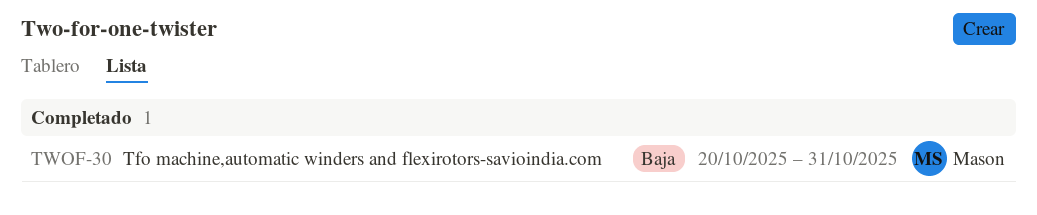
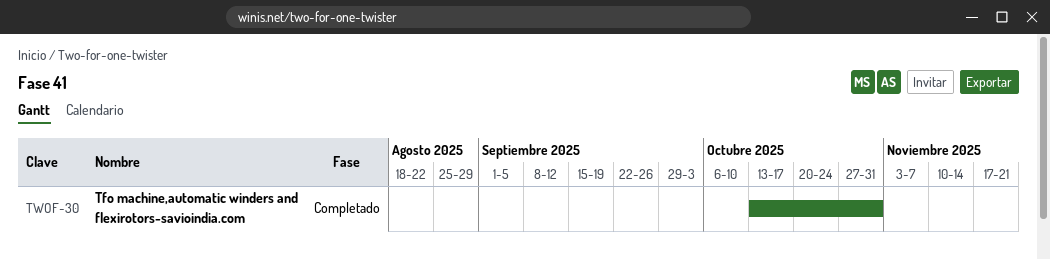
TWOF-30, start: Oct 20 -> Oct 13

